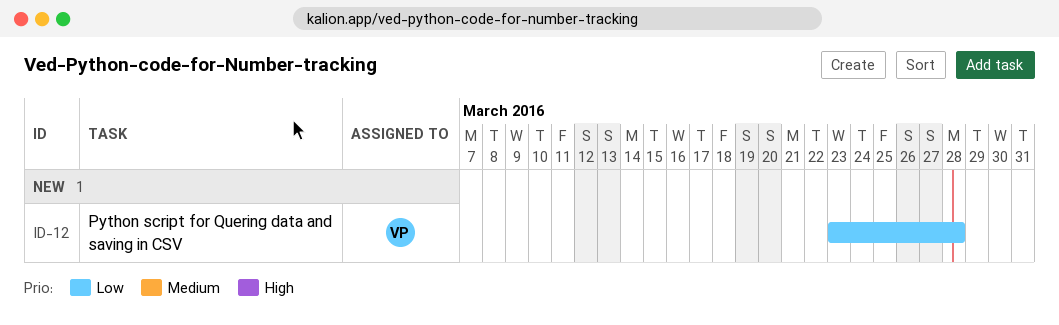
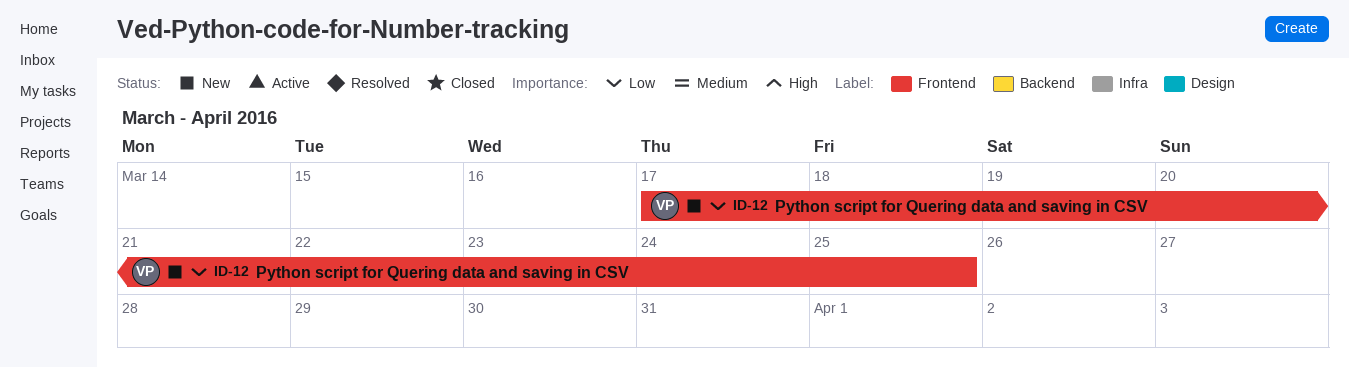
ID-12, start: Mar 23 -> Mar 17
ID-12, due: Mar 28 -> Mar 25

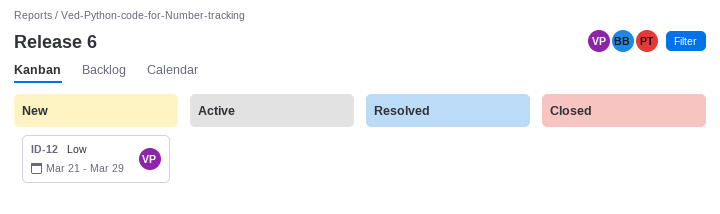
ID-12, start: Mar 17 -> Mar 21
ID-12, due: Mar 25 -> Mar 29

